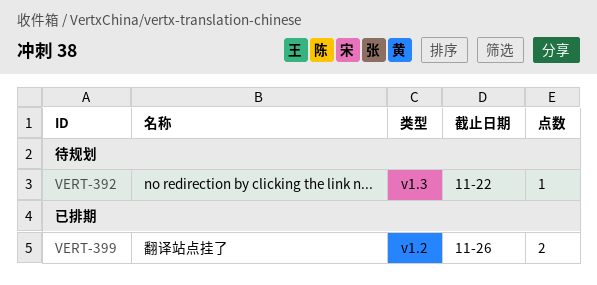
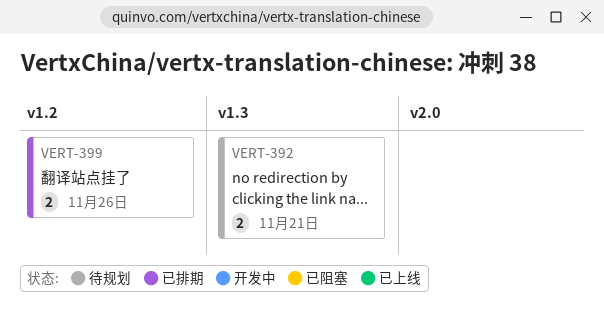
VERT-392, estimate: 1 -> 2
VERT-392, due: Nov 22 -> Nov 21

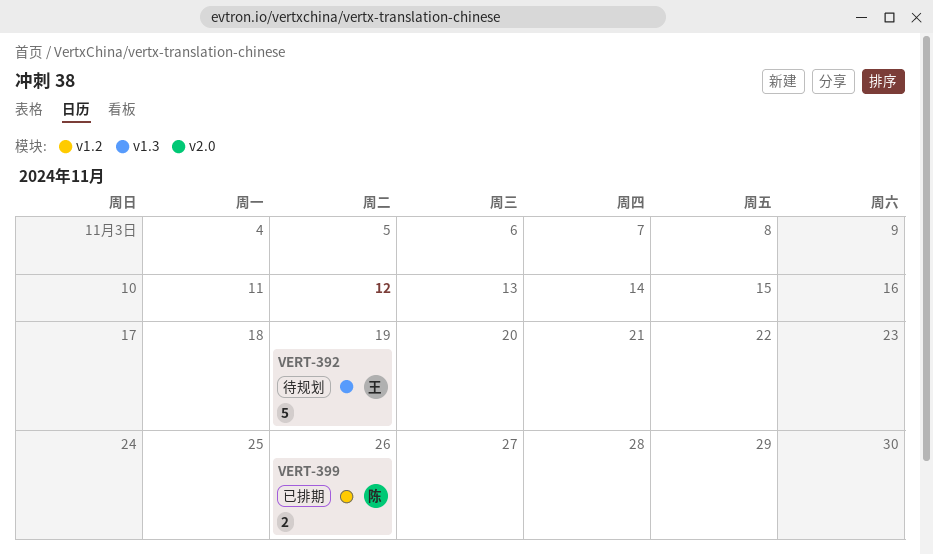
VERT-392, estimate: 2 -> 5
VERT-392, due: Nov 21 -> Nov 19

